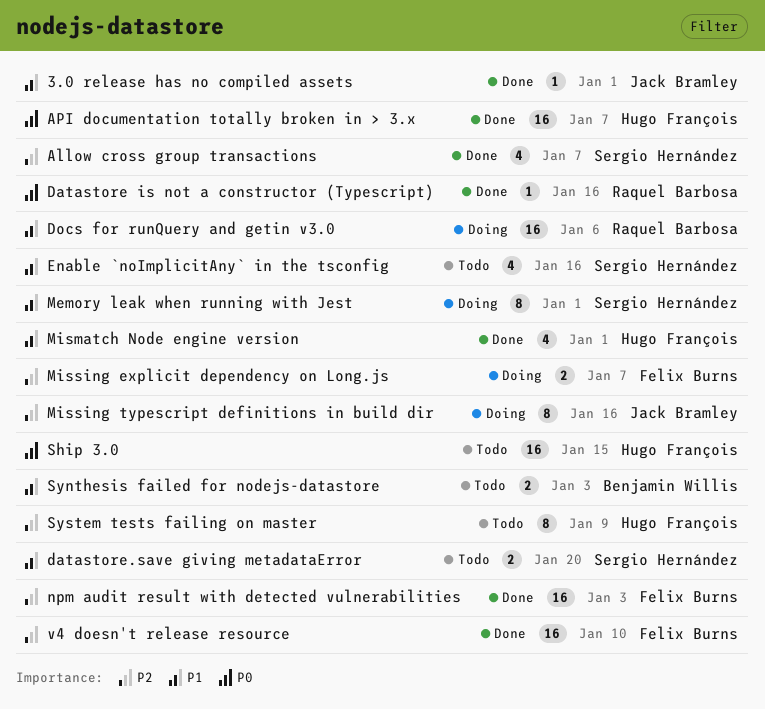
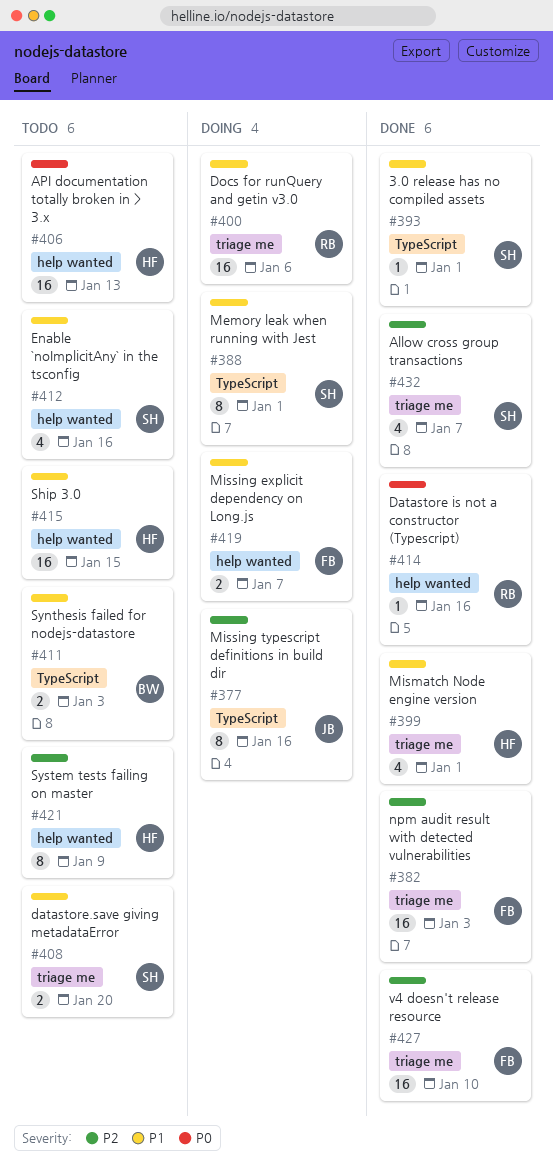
3.0 release has no compiled assets, owner: Jack Bramley -> Sergio Hernández
API documentation totally broken in > 3.x, status: Done -> Todo
API documentation totally broken in > 3.x, due: Jan 7 -> Jan 13
Missing explicit dependency on Long.js, priority: P2 -> P1
Ship 3.0, priority: P0 -> P1

